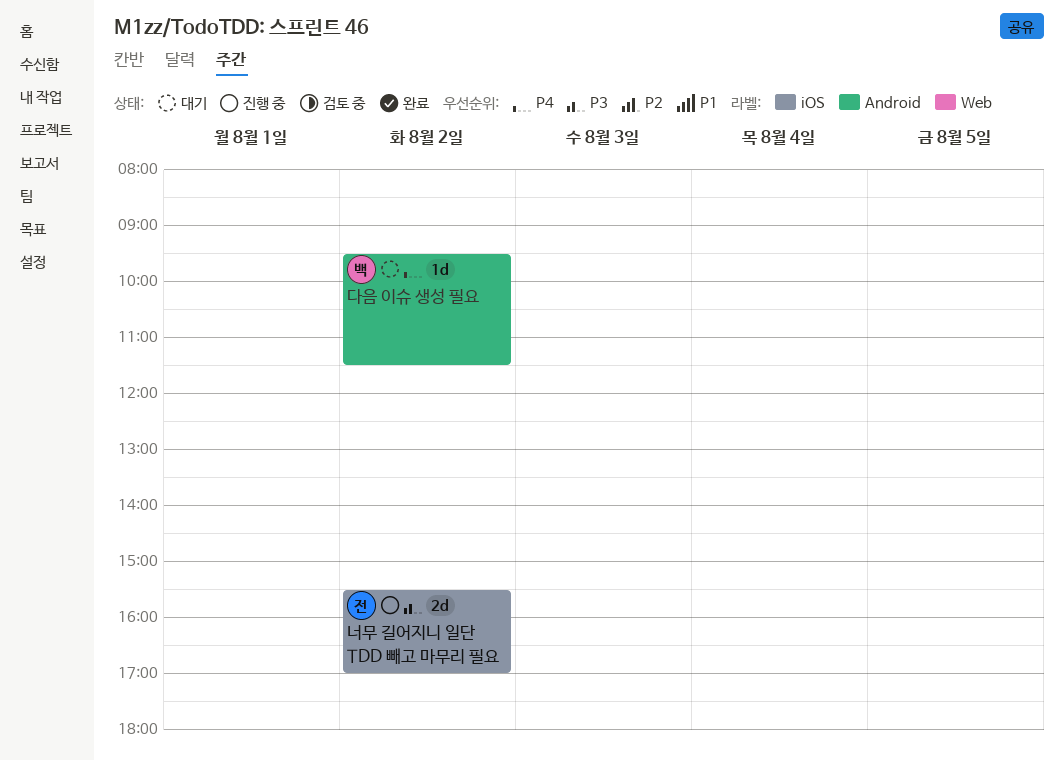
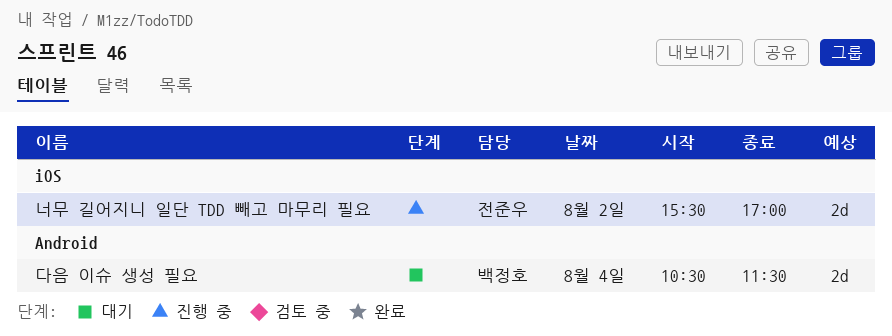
다음 이슈 생성 필요, estimate: 1d -> 2d
다음 이슈 생성 필요, day: Aug 2 -> Aug 4
다음 이슈 생성 필요, begins: 09:30 -> 10:30

